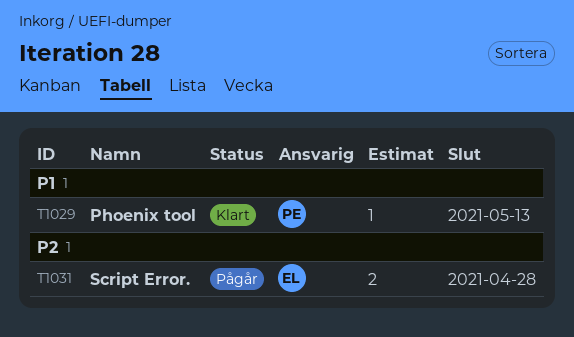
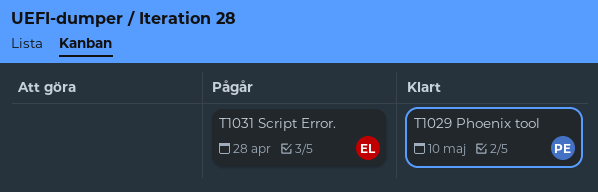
T1029, due: May 13 -> May 10

